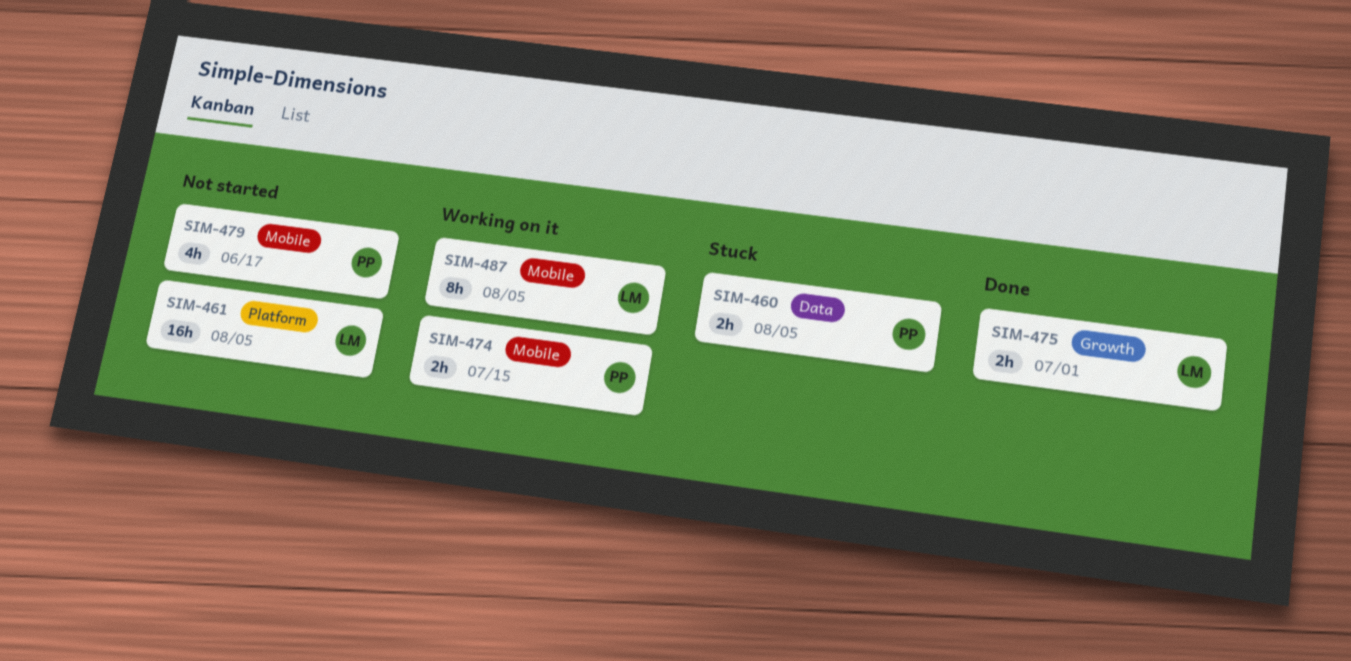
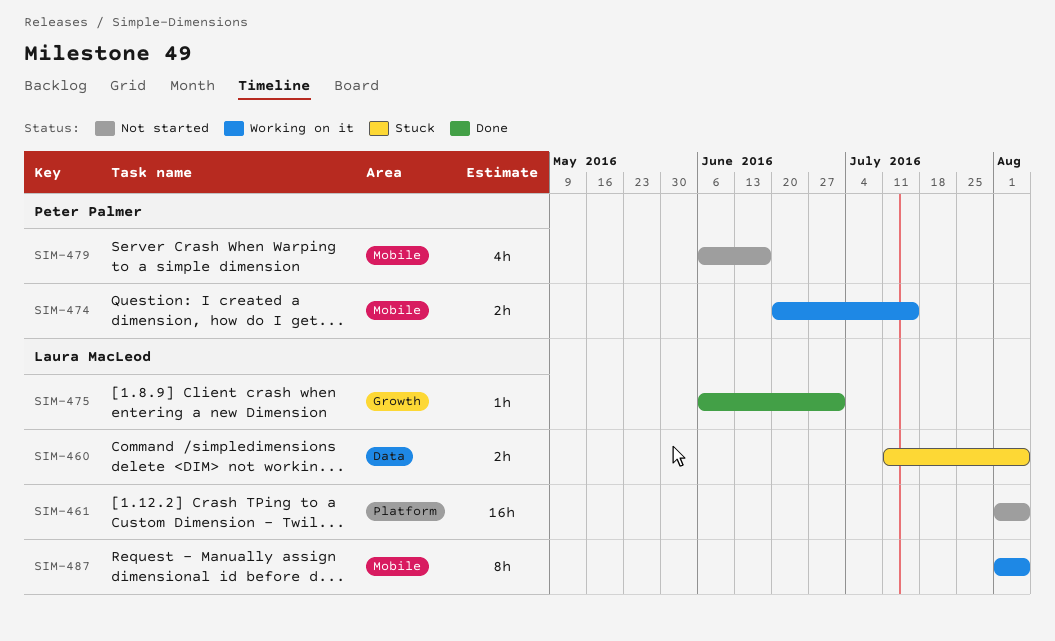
SIM-460, owner: Peter Palmer -> Laura MacLeod
SIM-475, estimate: 2h -> 1h

